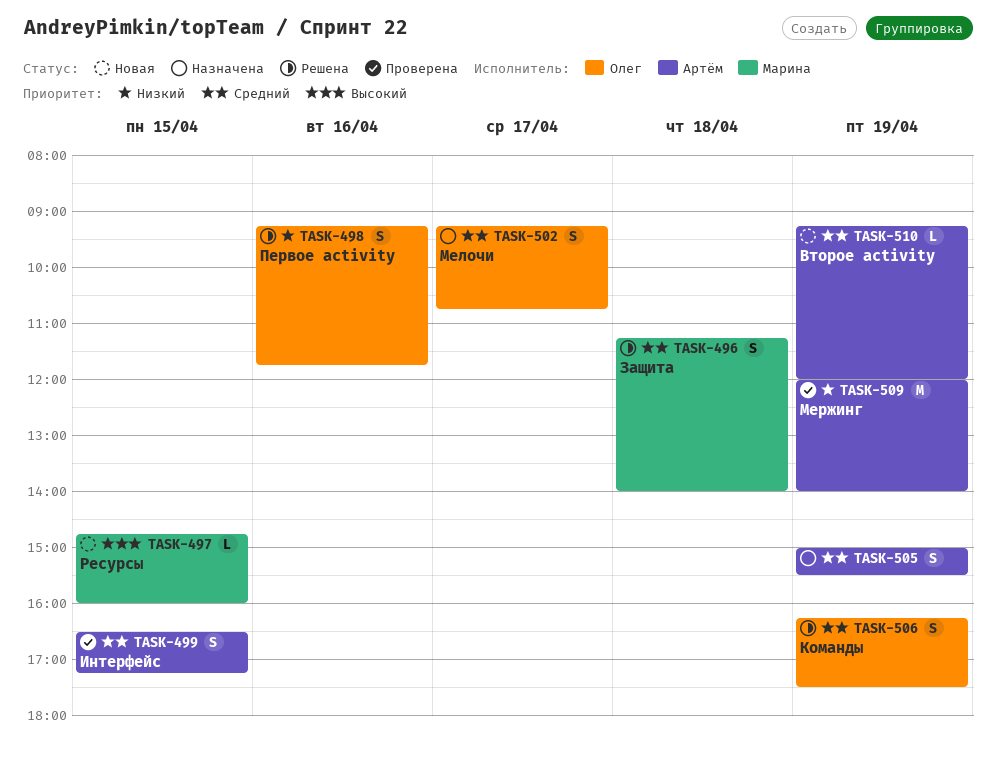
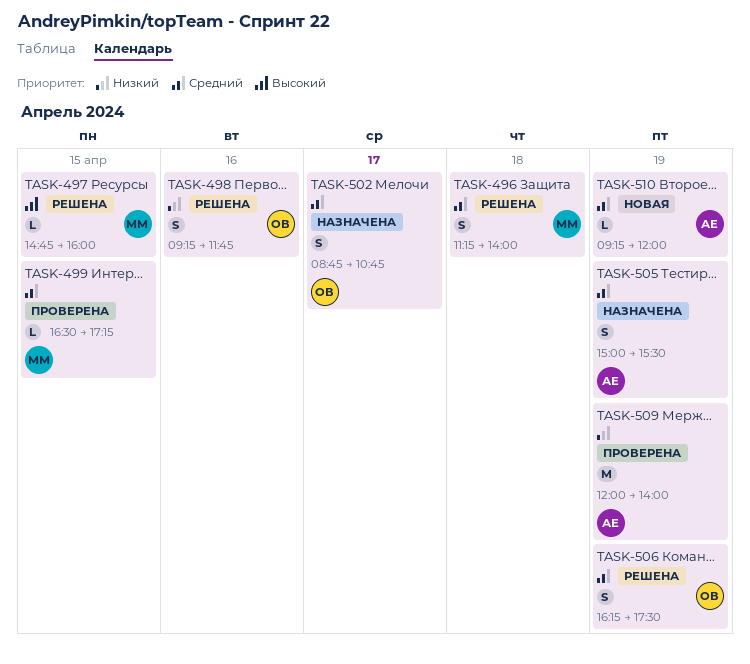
TASK-497, status: Новая -> Решена
TASK-499, owner: Артём -> Марина
TASK-499, estimate: S -> L
TASK-502, begins: 09:15 -> 08:45

